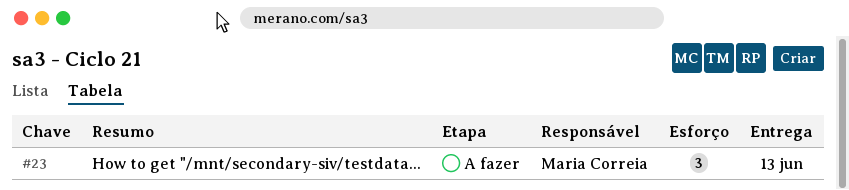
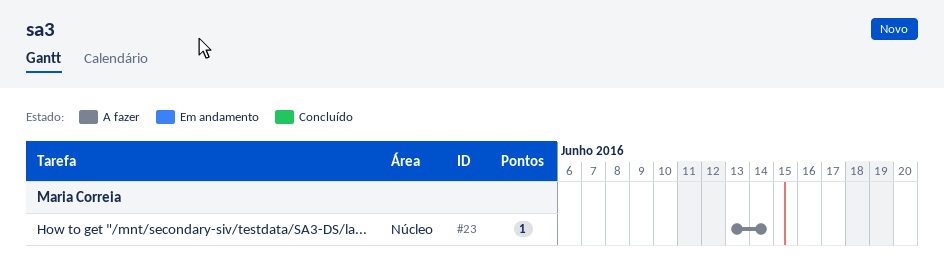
#23, estimate: 3 -> 1
#23, due: Jun 13 -> Jun 14

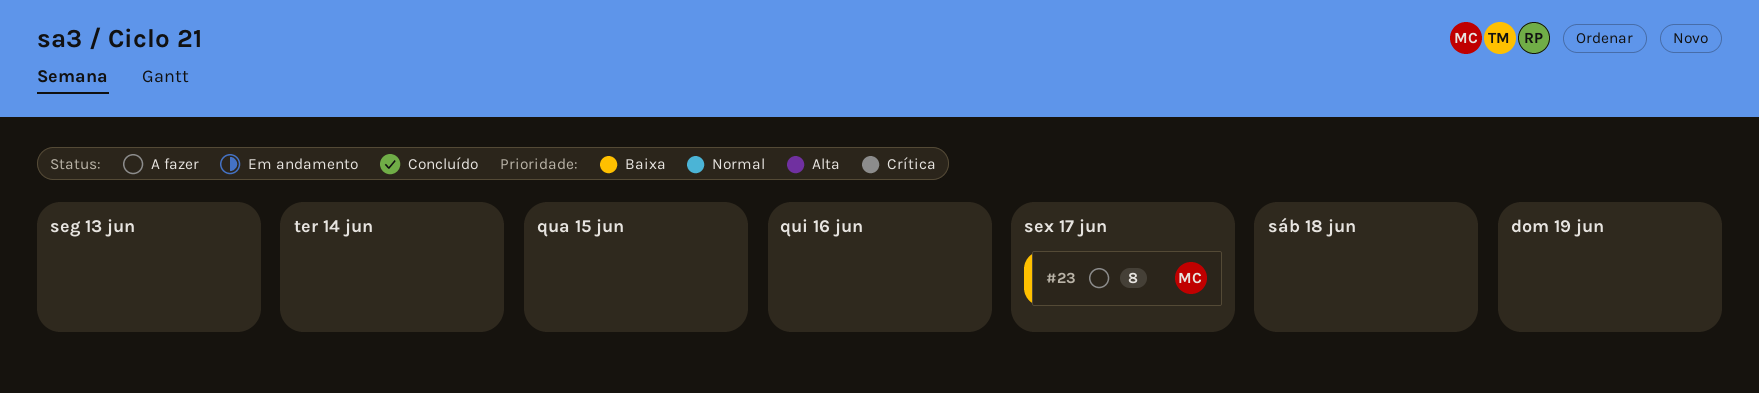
#23, estimate: 1 -> 8
#23, due: Jun 14 -> Jun 17

